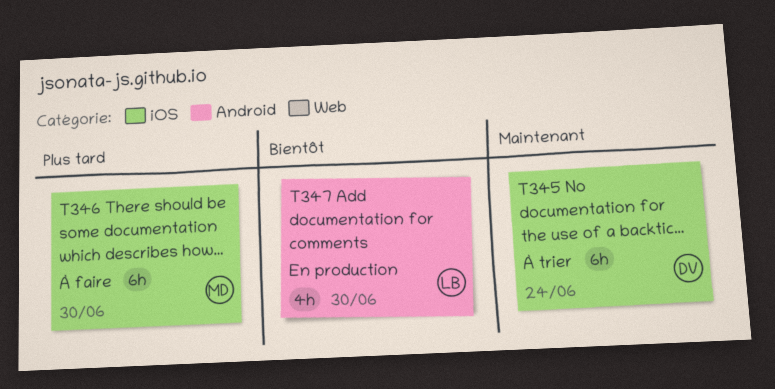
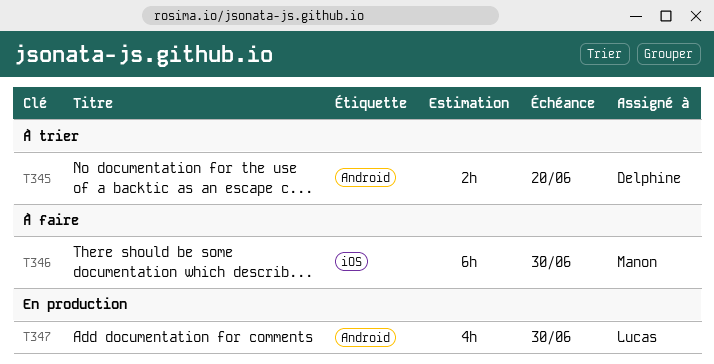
T345, label: iOS -> Android
T345, estimate: 6h -> 2h
T345, due: Jun 24 -> Jun 20

